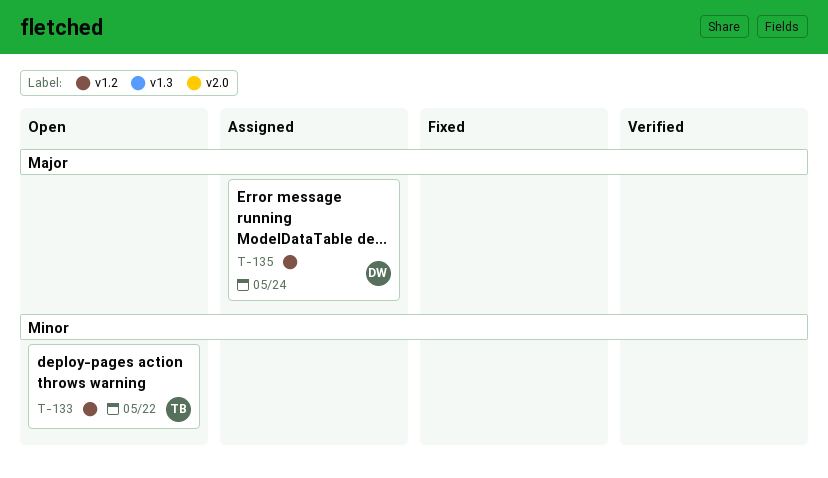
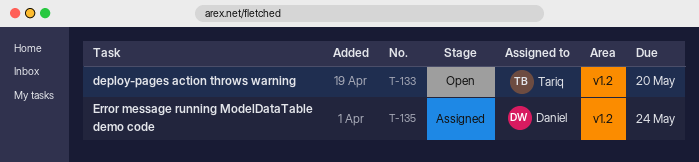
T-133, due: May 22 -> May 20

